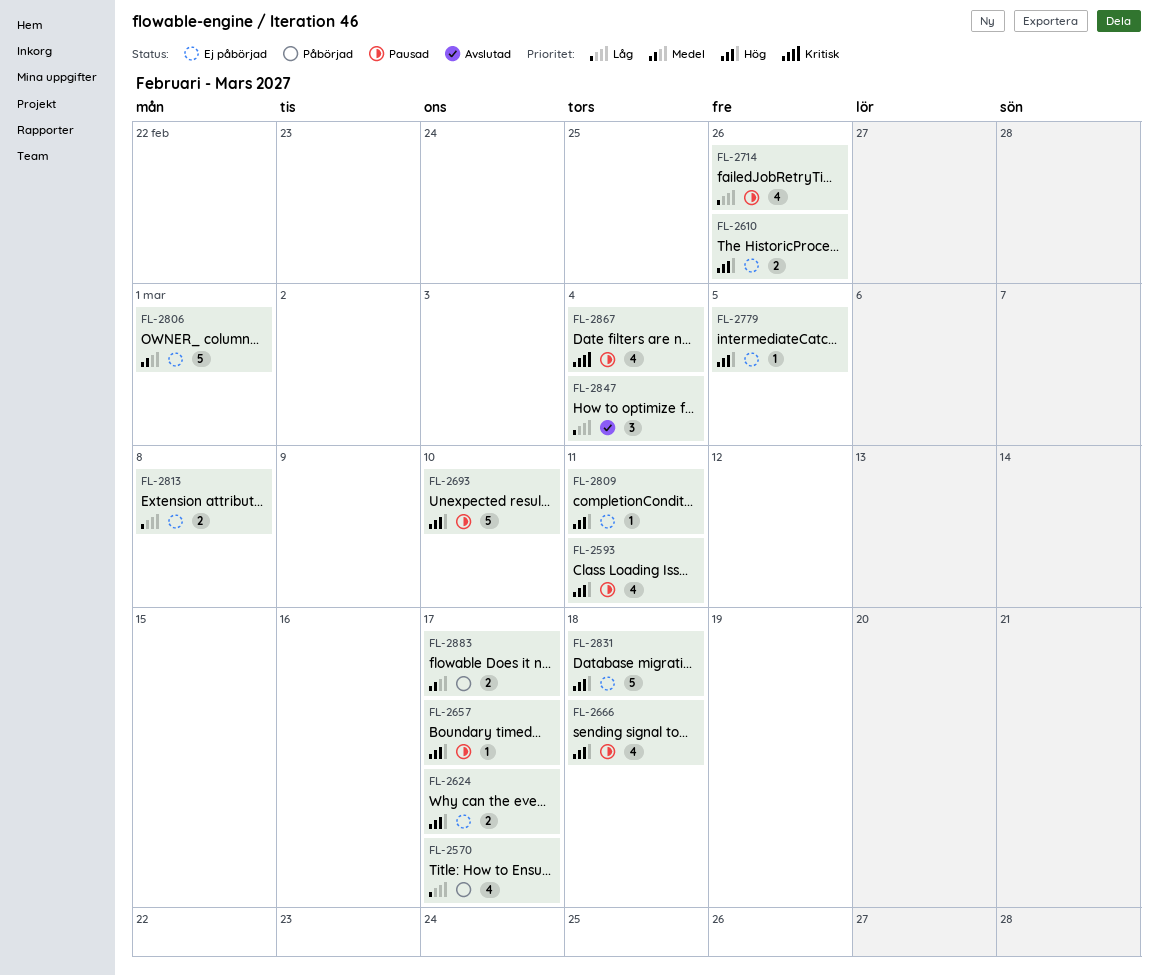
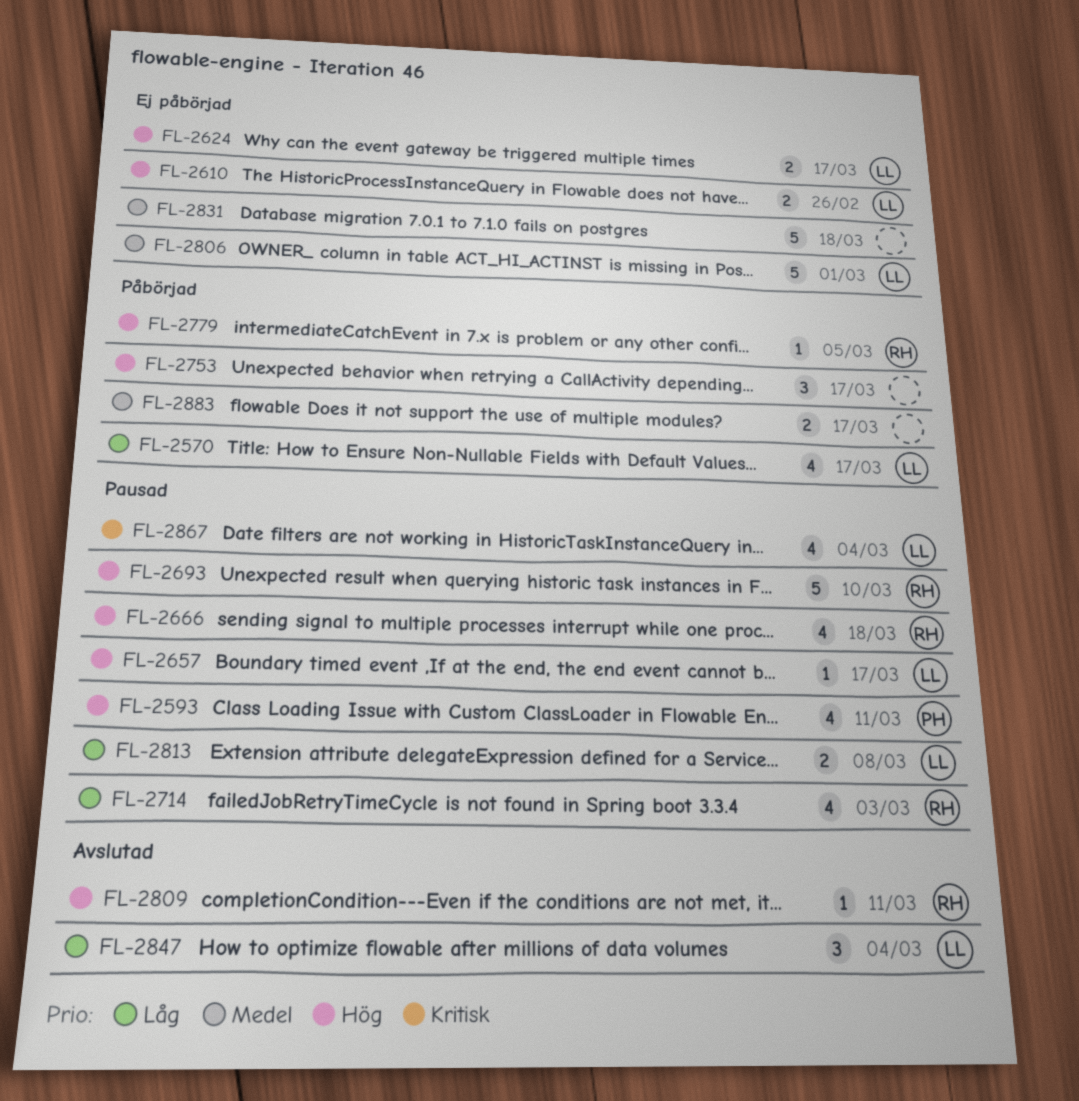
FL-2714, due: Feb 26 -> Mar 3
FL-2753: none -> present
FL-2779, status: Ej påbörjad -> Påbörjad
FL-2809, status: Ej påbörjad -> Avslutad
FL-2813, status: Ej påbörjad -> Pausad
FL-2831, priority: Hög -> Medel

